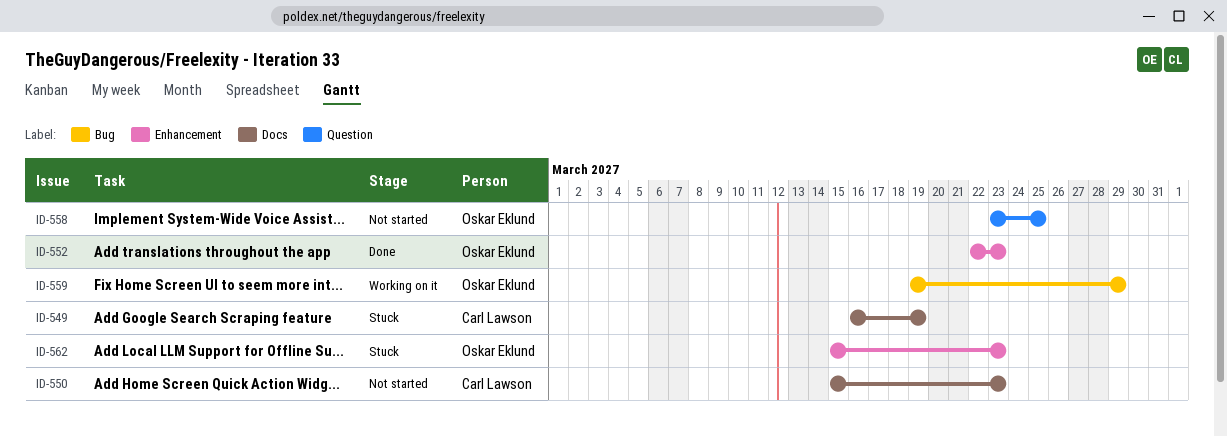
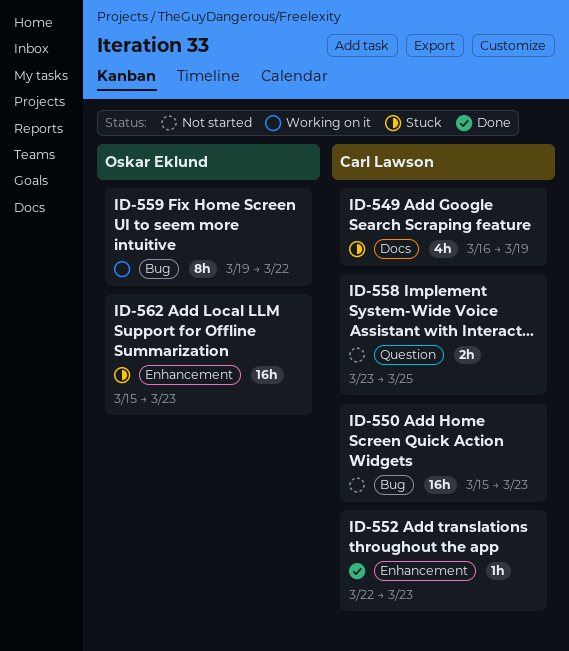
ID-550, label: Docs -> Bug
ID-552, owner: Oskar Eklund -> Carl Lawson
ID-558, owner: Oskar Eklund -> Carl Lawson
ID-559, due: Mar 29 -> Mar 22

